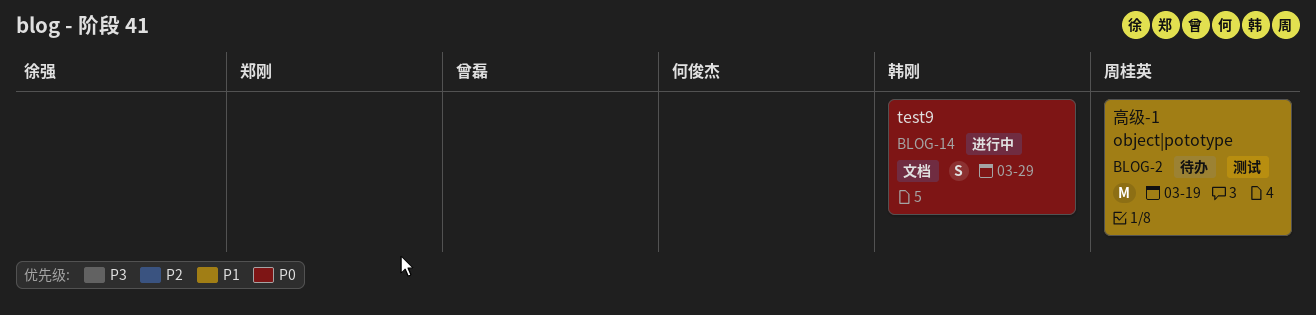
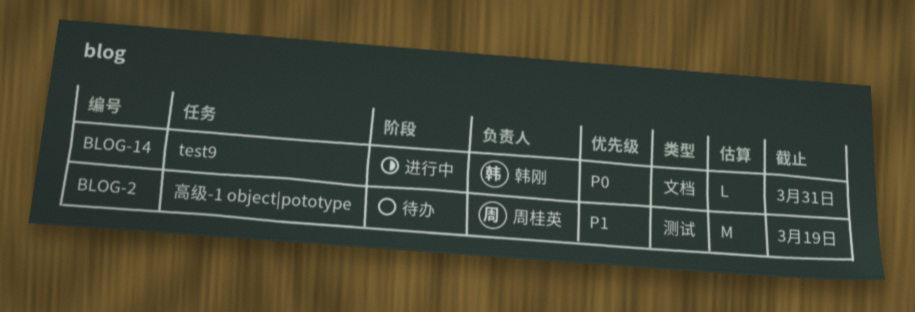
BLOG-14, estimate: S -> L
BLOG-14, due: Mar 29 -> Mar 31

